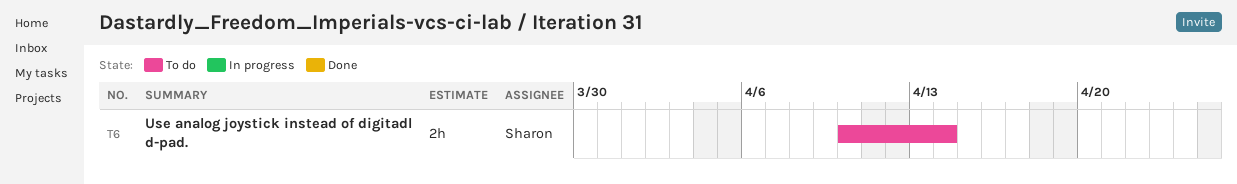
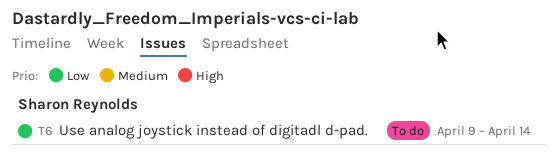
T6, start: Apr 10 -> Apr 9

